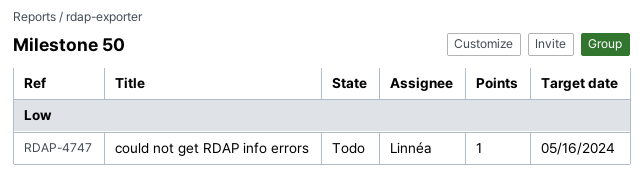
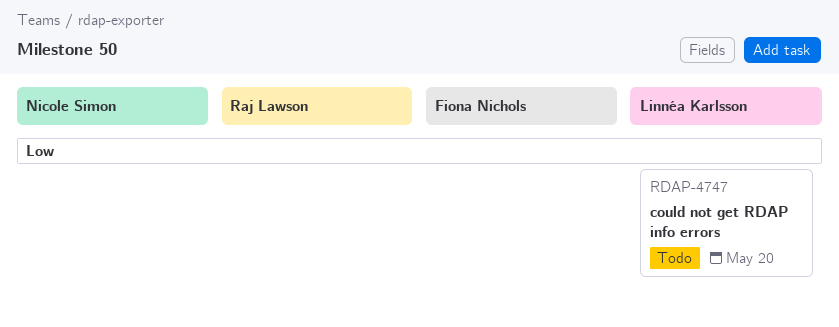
RDAP-4747, due: May 16 -> May 20

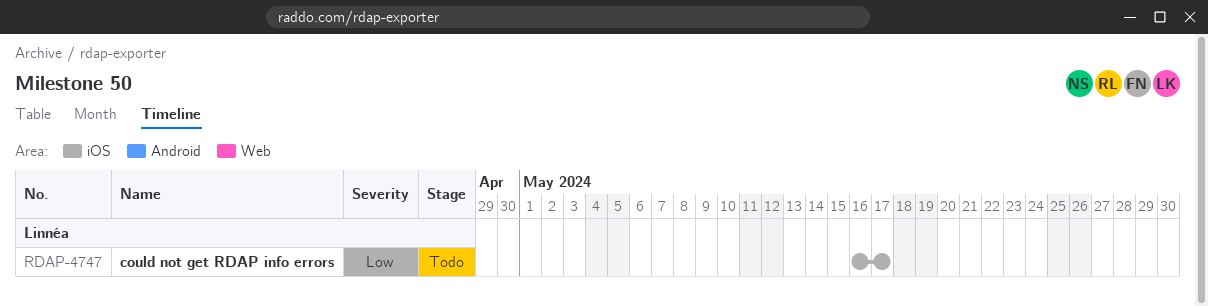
RDAP-4747, due: May 20 -> May 17

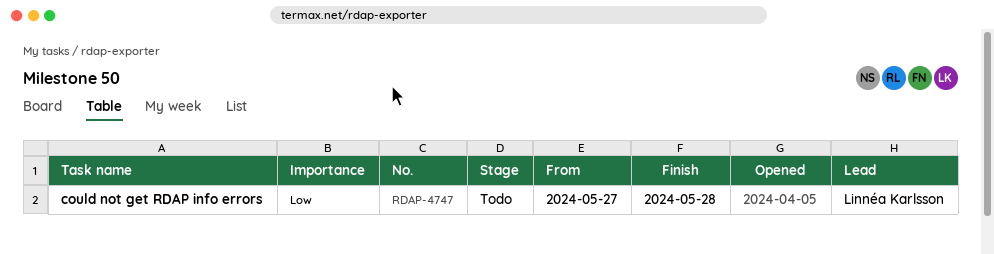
RDAP-4747, start: May 16 -> May 27
RDAP-4747, due: May 17 -> May 28

